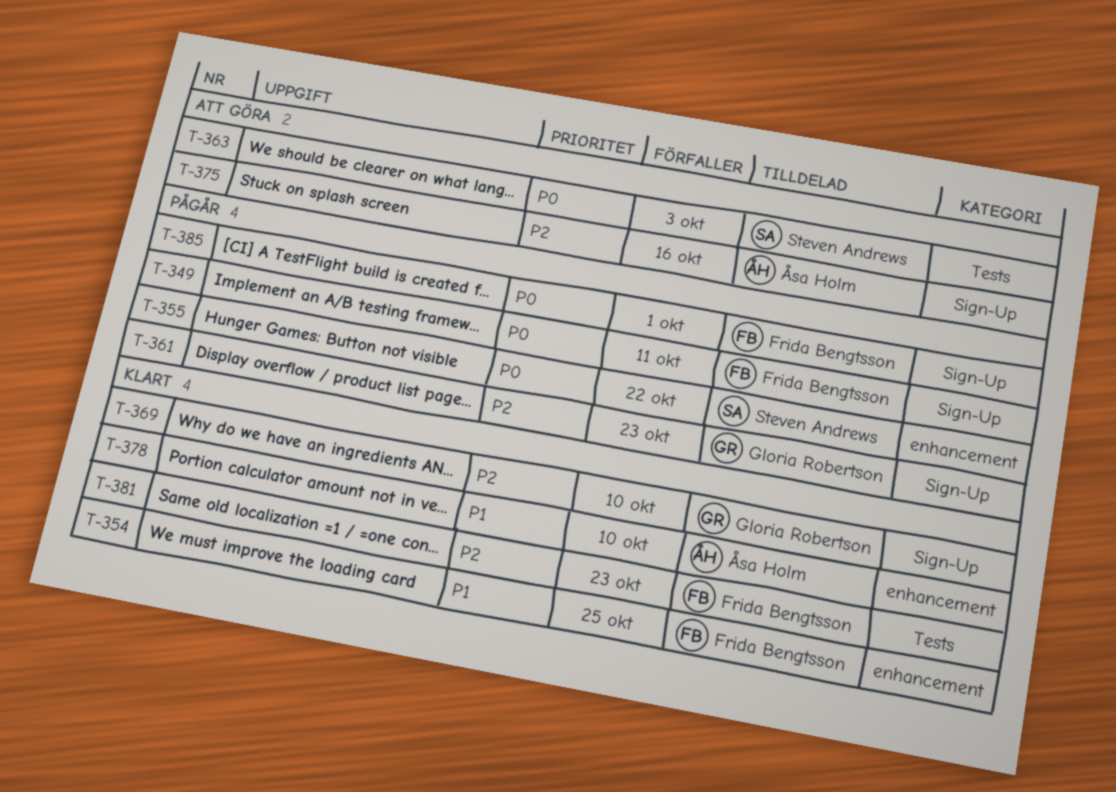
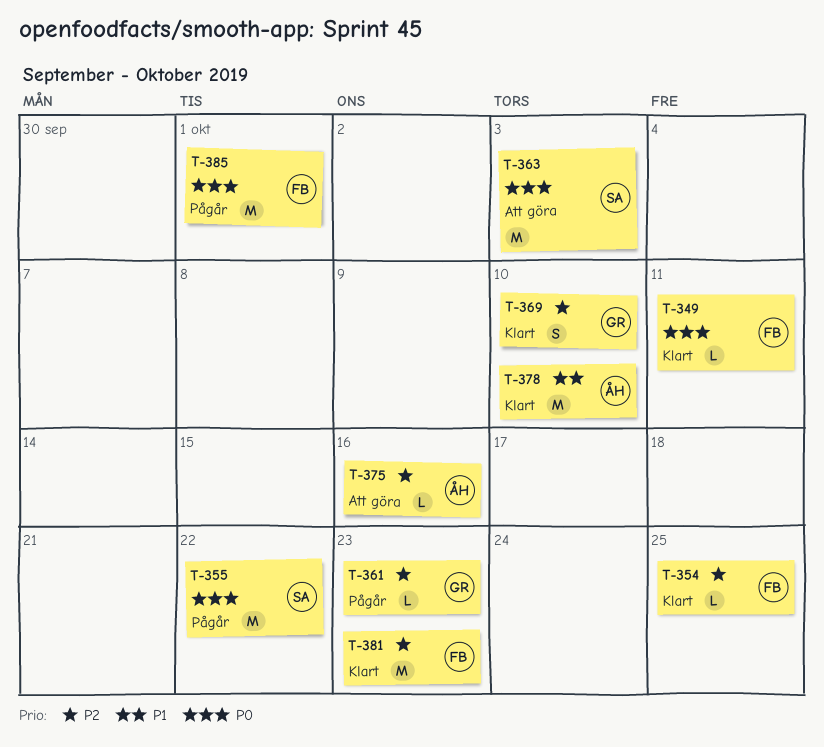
T-349, status: Pågår -> Klart
T-354, priority: P1 -> P2

